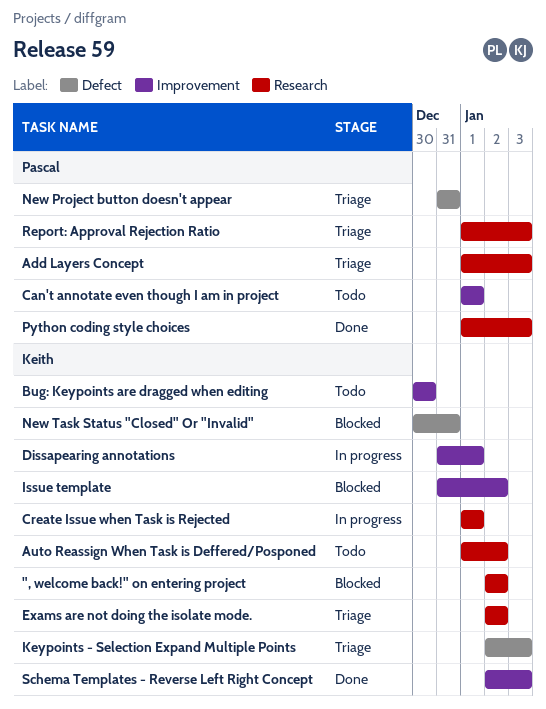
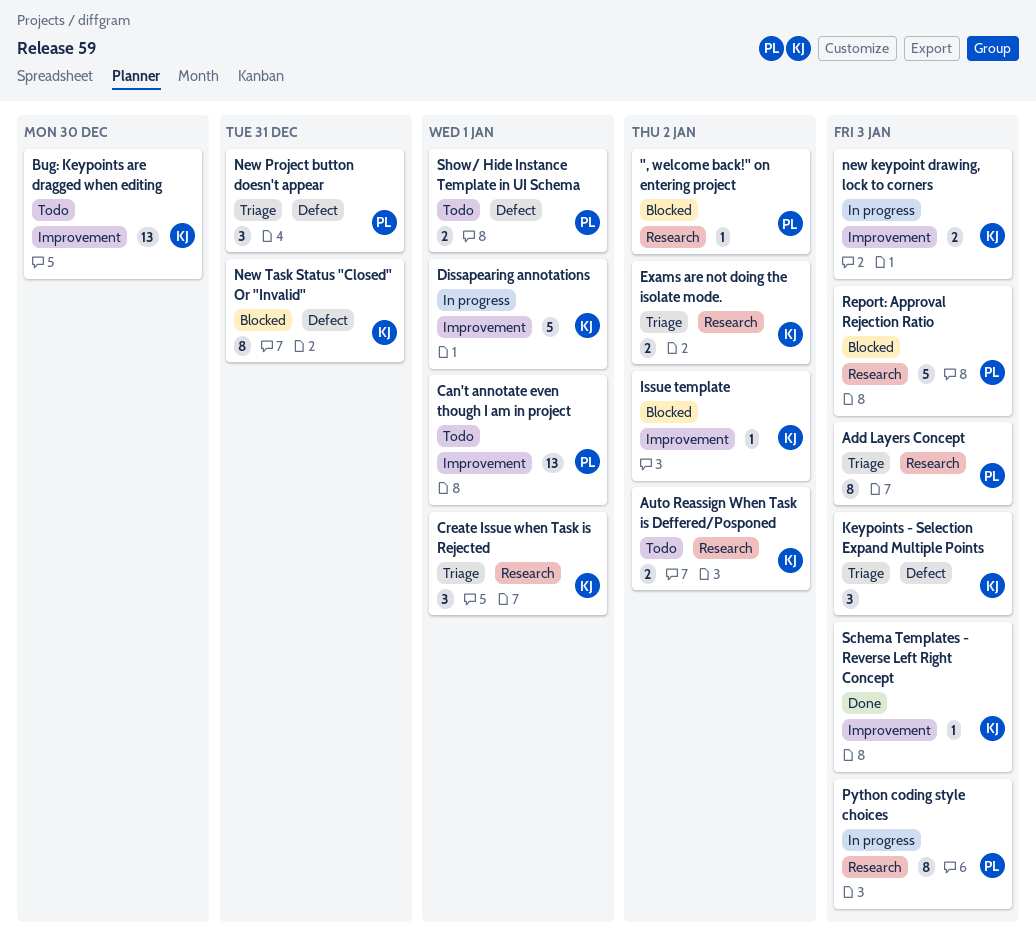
", welcome back!" on entering project, owner: Keith -> Pascal
Create Issue when Task is Rejected, status: In progress -> Triage
new keypoint drawing, lock to corners: none -> present
Python coding style choices, status: Done -> In progress
Report: Approval Rejection Ratio, status: Triage -> Blocked
Show/ Hide Instance Template in UI Schema: none -> present

